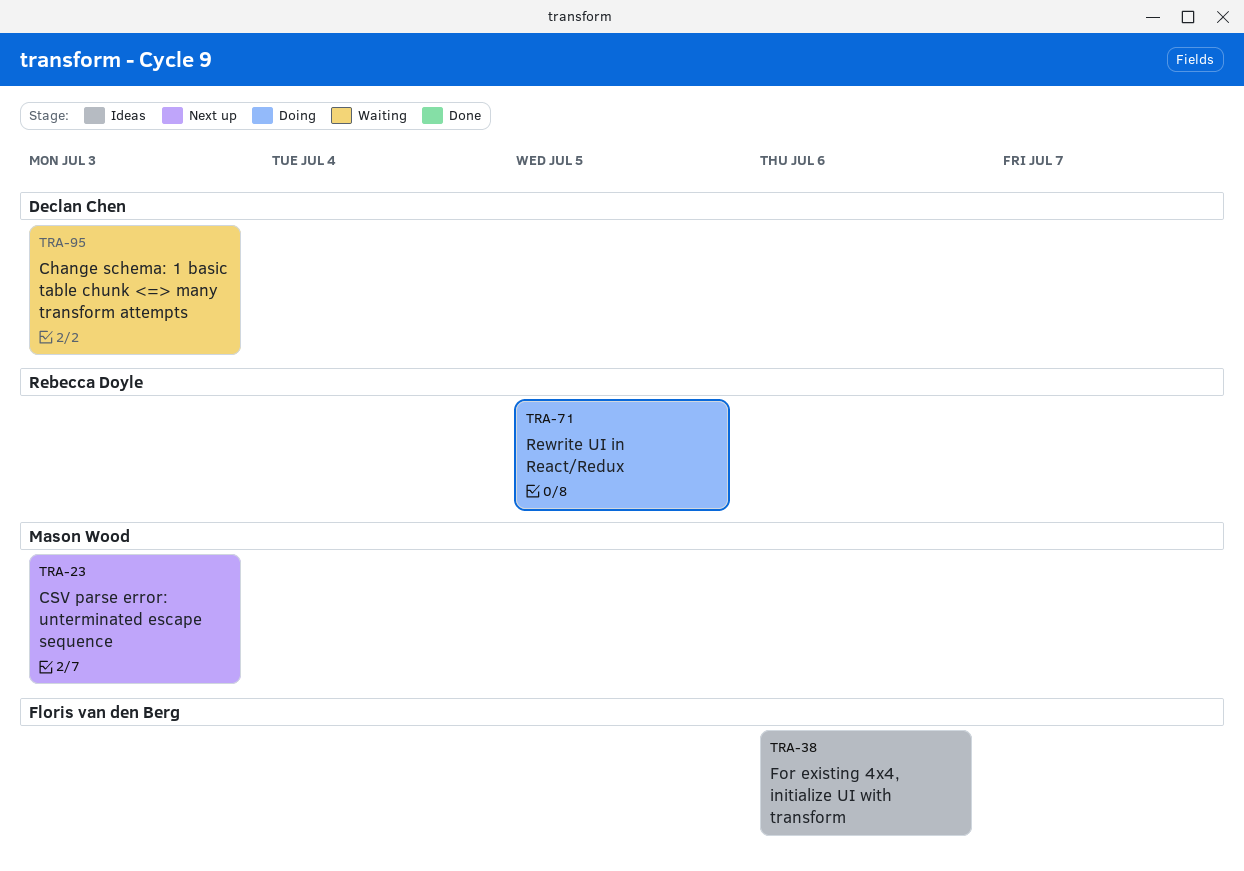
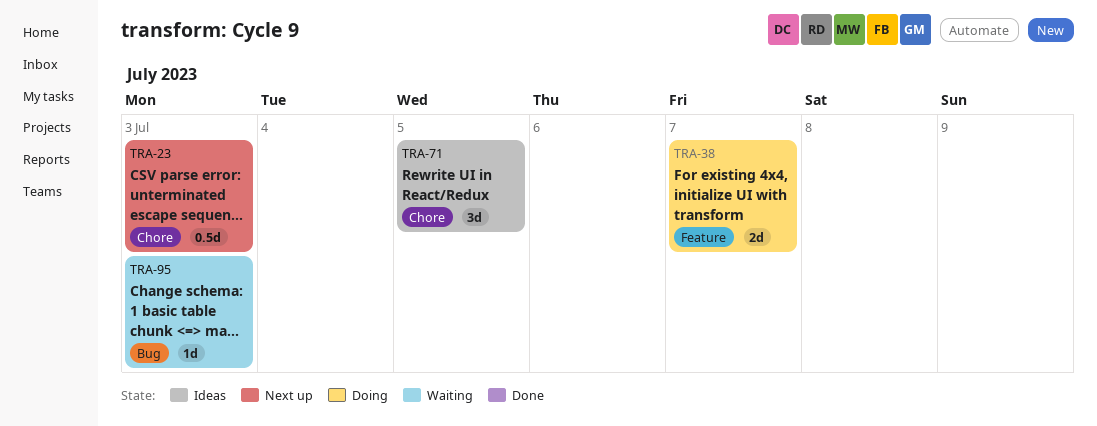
TRA-38, status: Ideas -> Doing
TRA-38, due: Jul 6 -> Jul 7
TRA-71, status: Doing -> Ideas

